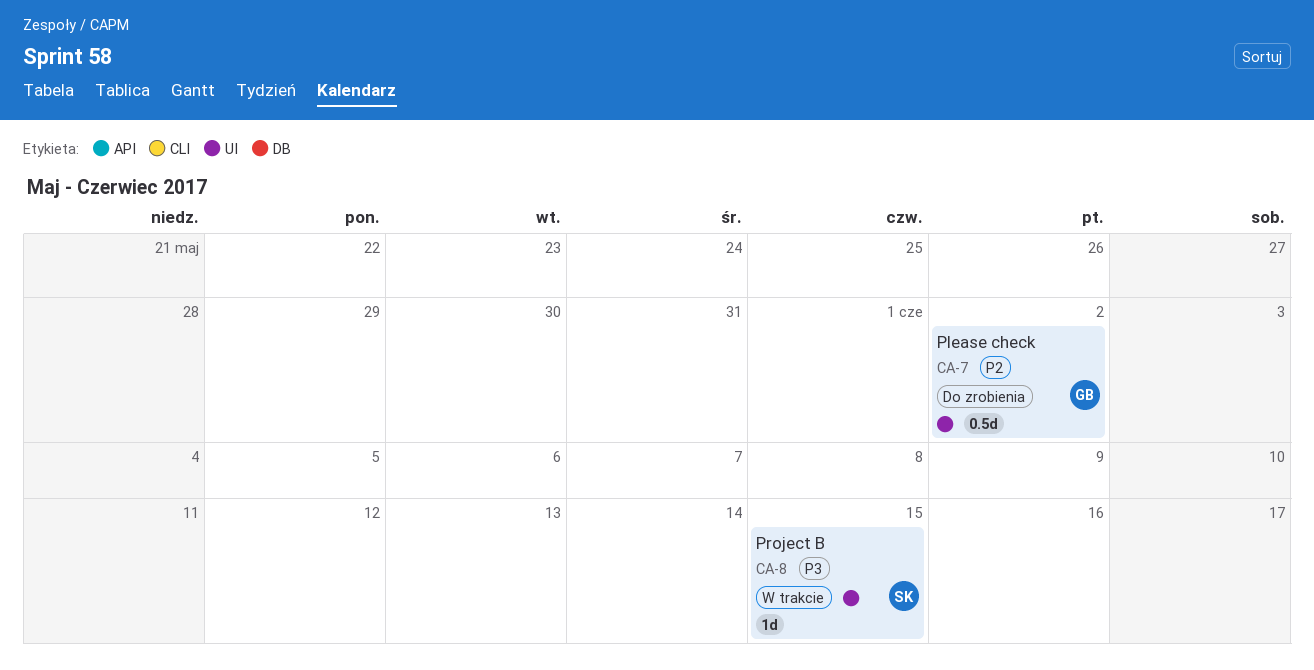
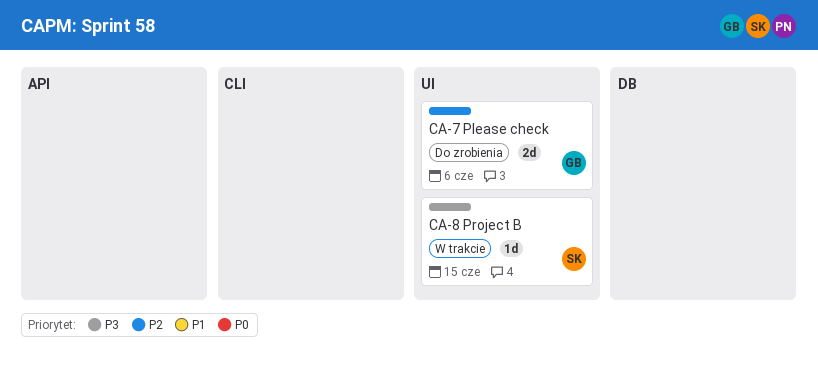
CA-7, estimate: 0.5d -> 2d
CA-7, due: Jun 2 -> Jun 6

